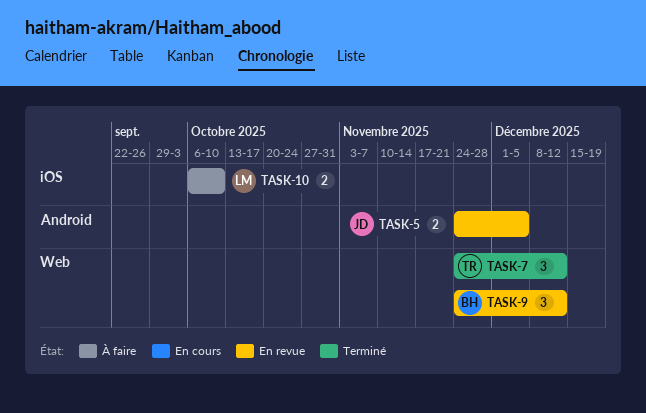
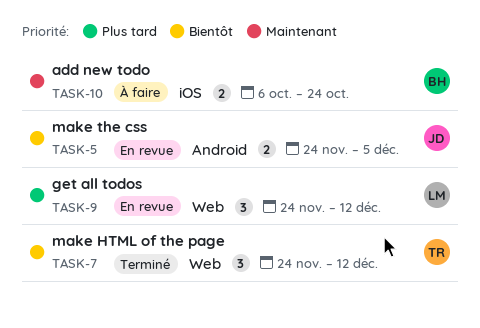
TASK-9, owner: BH -> LM
TASK-10, owner: LM -> BH
TASK-10, due: Oct 10 -> Oct 24

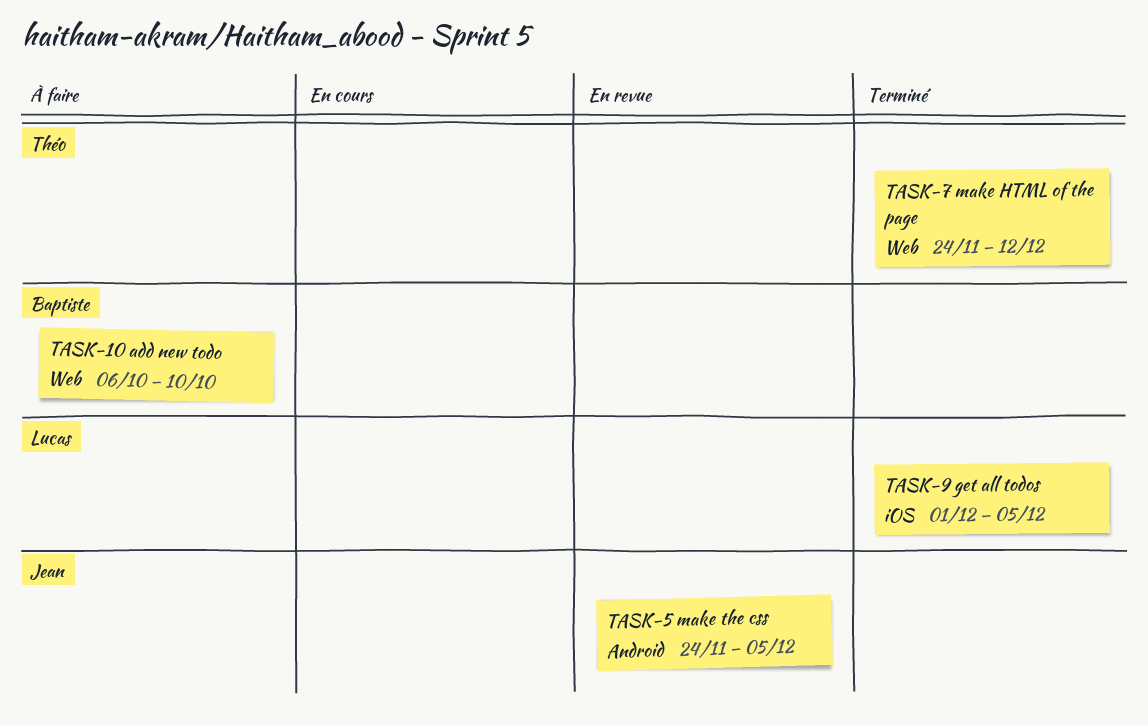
TASK-9, status: En revue -> Terminé
TASK-9, label: Web -> iOS
TASK-9, start: Nov 24 -> Dec 1
TASK-9, due: Dec 12 -> Dec 5
TASK-10, label: iOS -> Web
TASK-10, due: Oct 24 -> Oct 10

